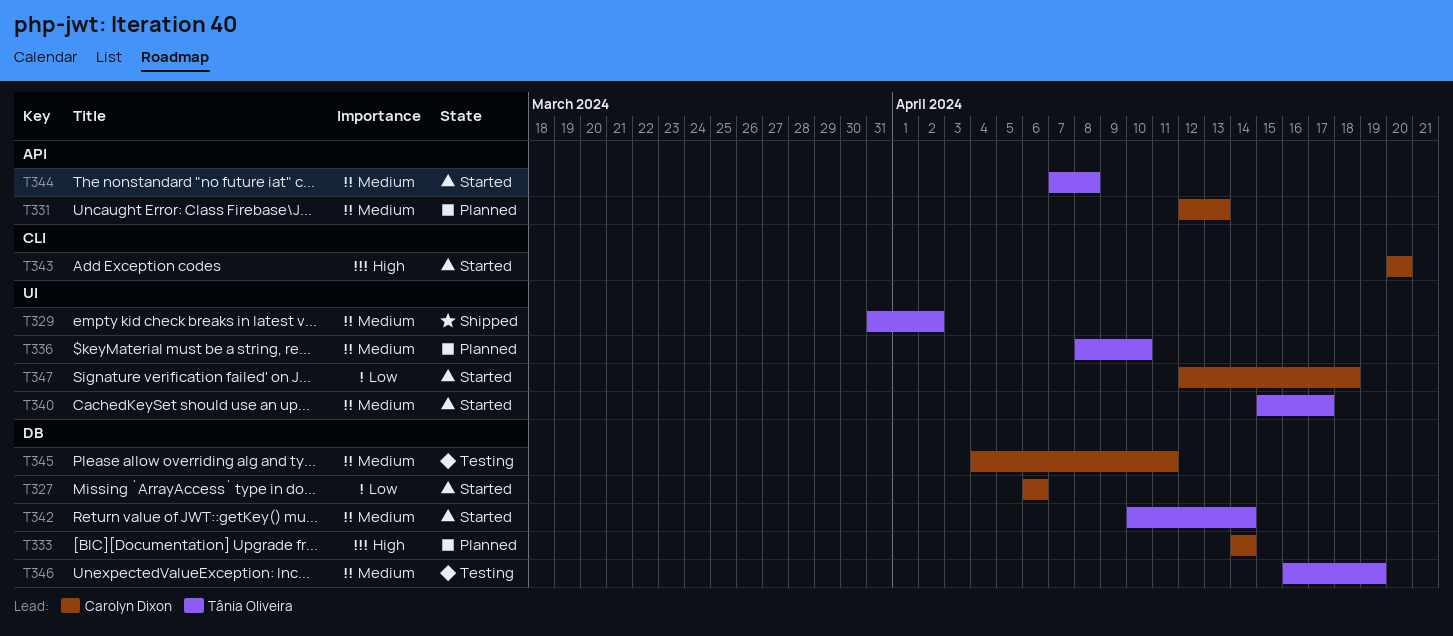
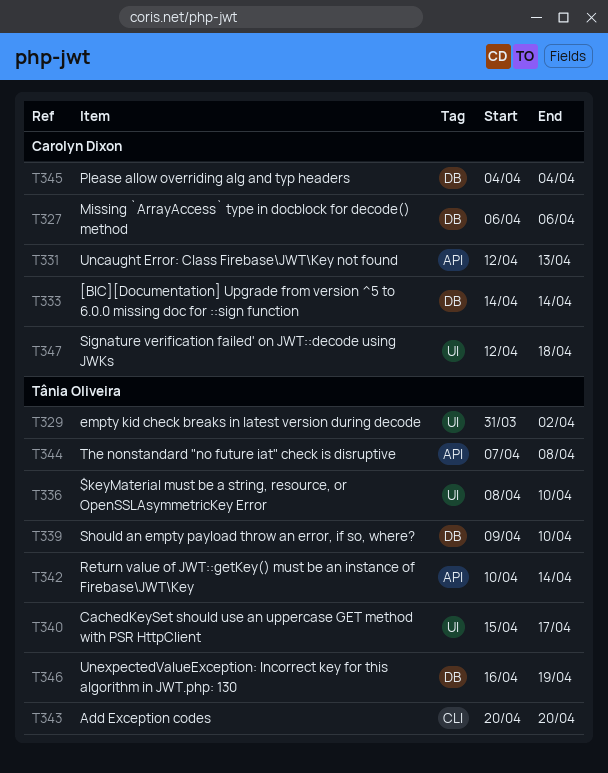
T339: none -> present
T342, label: DB -> API
T343, owner: Carolyn Dixon -> Tânia Oliveira
T345, due: Apr 11 -> Apr 4

